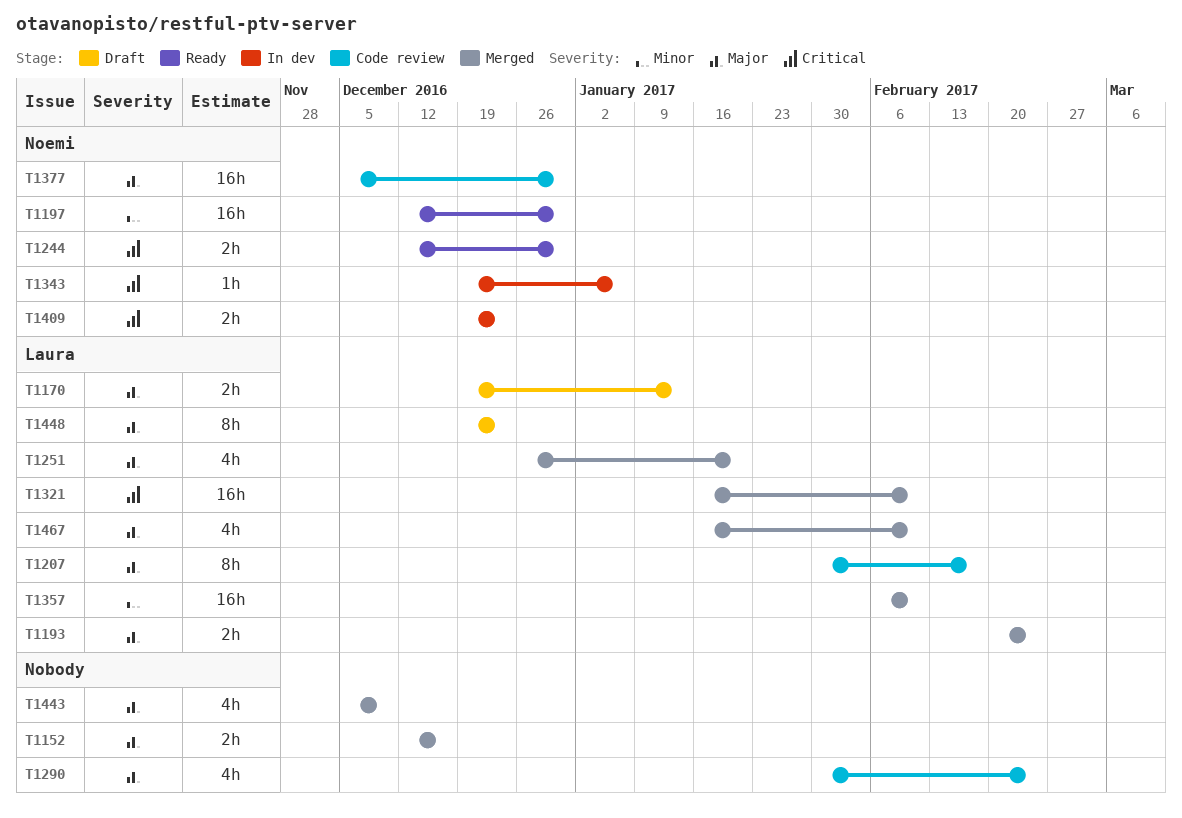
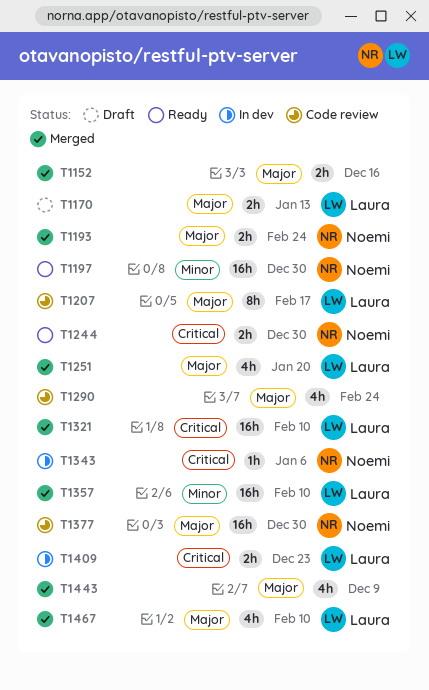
T1193, owner: Laura -> Noemi
T1409, owner: Noemi -> Laura
T1448: present -> none

